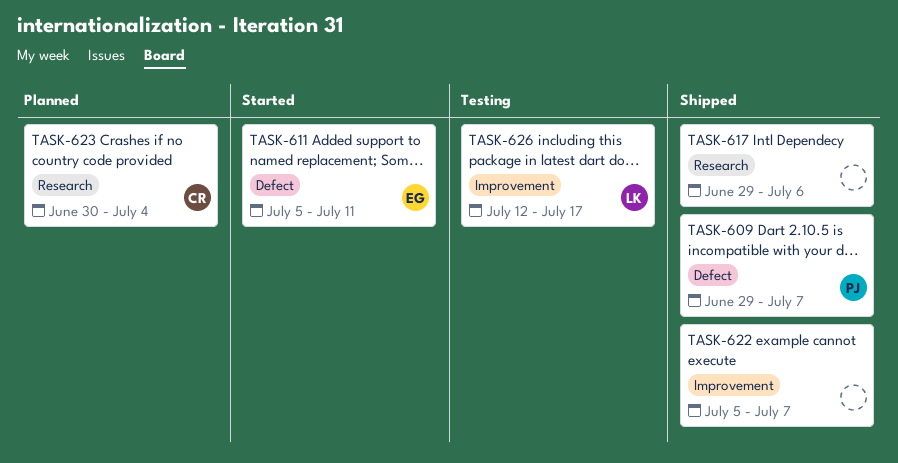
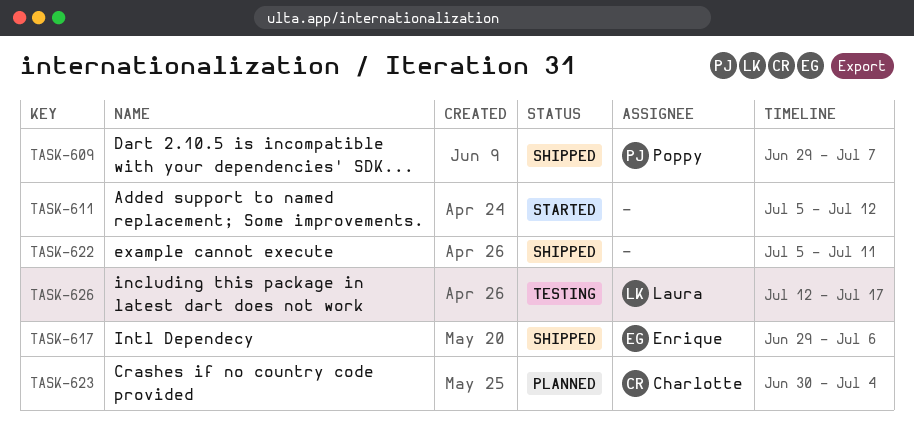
TASK-611, owner: Enrique -> none
TASK-611, due: Jul 11 -> Jul 12
TASK-617, owner: none -> Enrique
TASK-622, due: Jul 7 -> Jul 11

